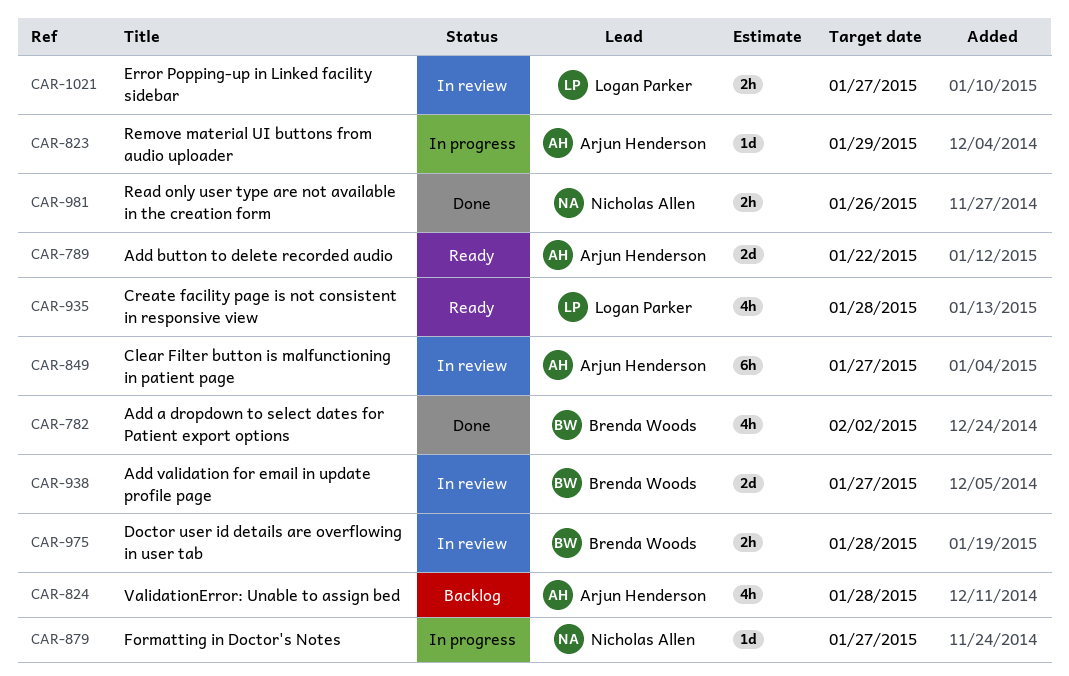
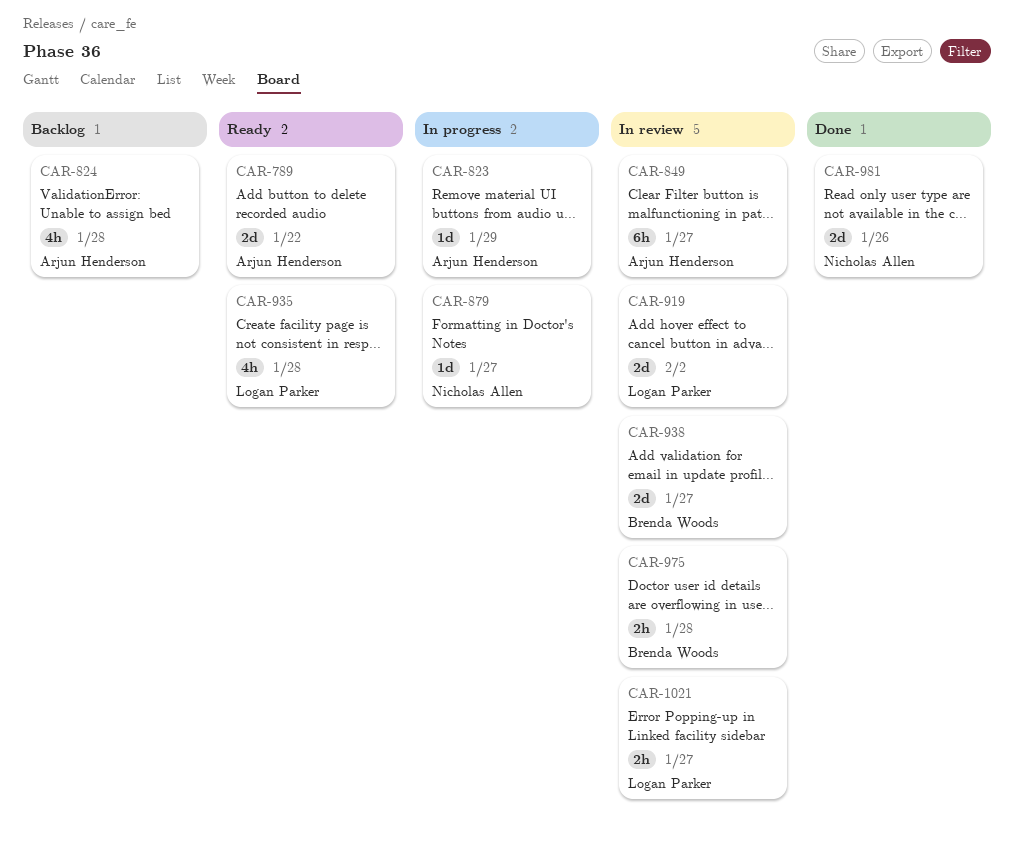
CAR-782: present -> none
CAR-919: none -> present
CAR-981, estimate: 2h -> 2d

